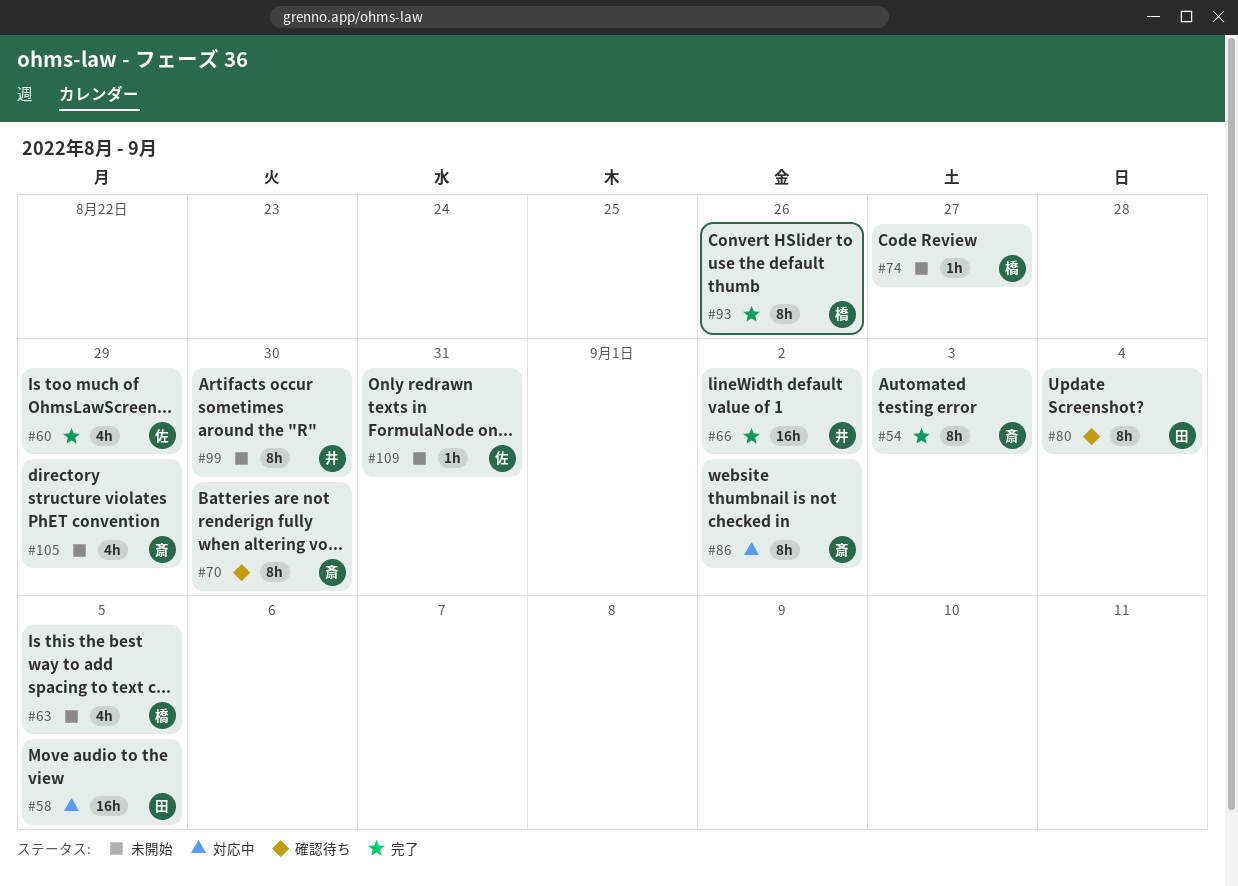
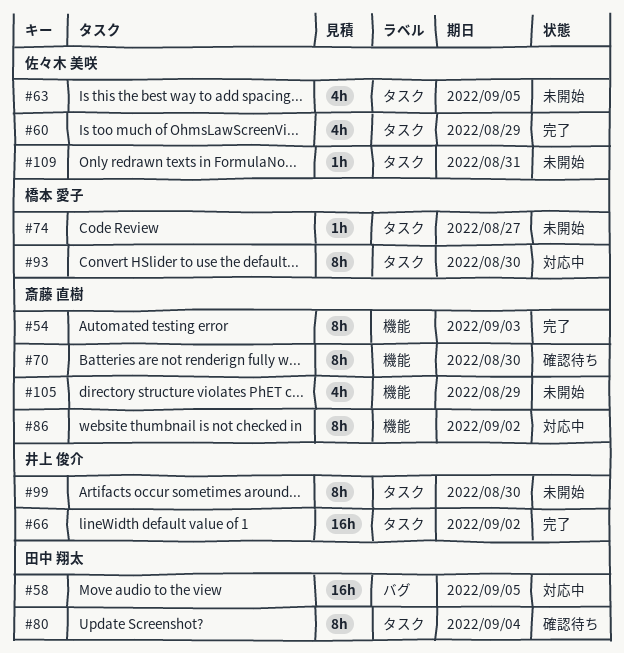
#63, owner: 橋本 愛子 -> 佐々木 美咲
#93, status: 完了 -> 対応中
#93, due: Aug 26 -> Aug 30

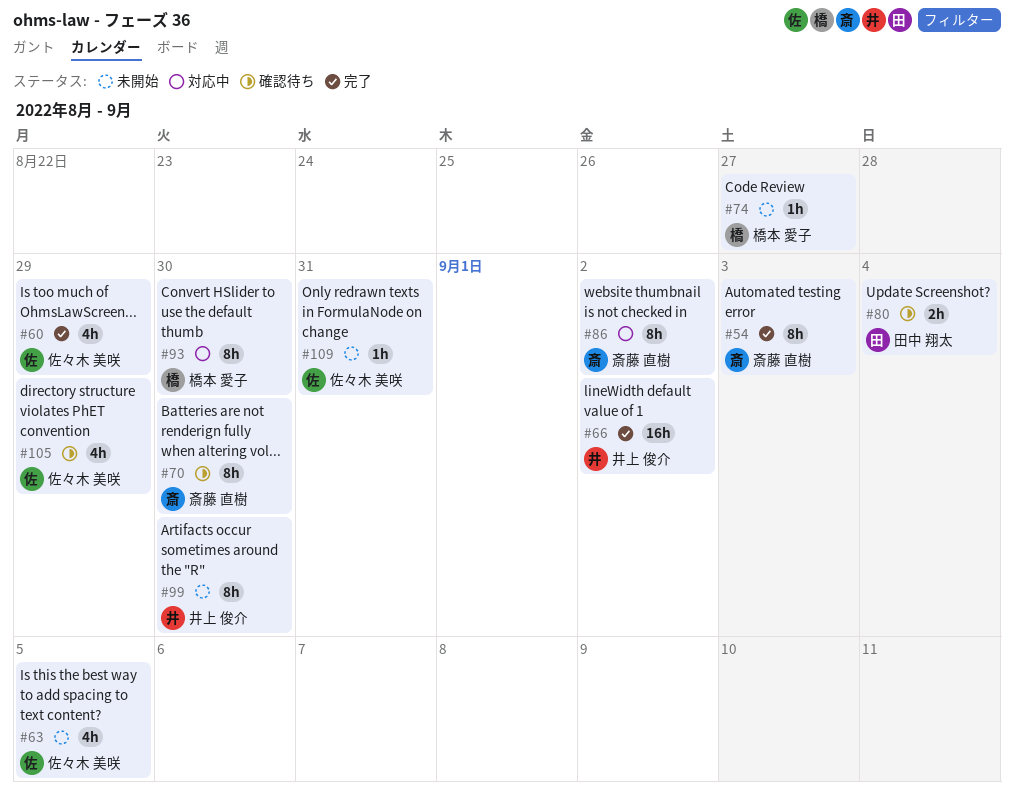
#58: present -> none
#80, estimate: 8h -> 2h
#105, status: 未開始 -> 確認待ち
#105, owner: 斎藤 直樹 -> 佐々木 美咲

